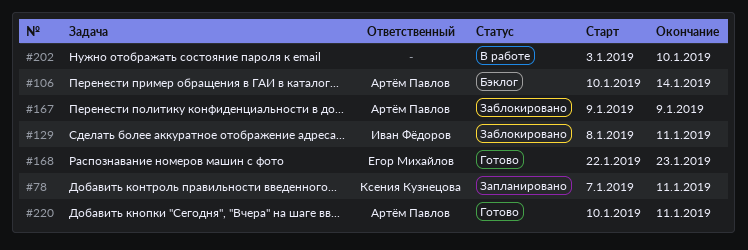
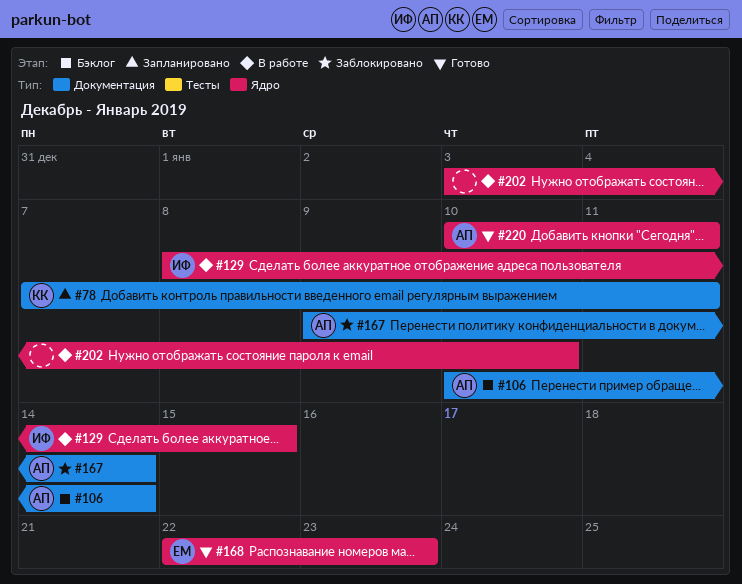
#129, status: Заблокировано -> В работе
#129, due: Jan 11 -> Jan 15
#167, due: Jan 9 -> Jan 14

